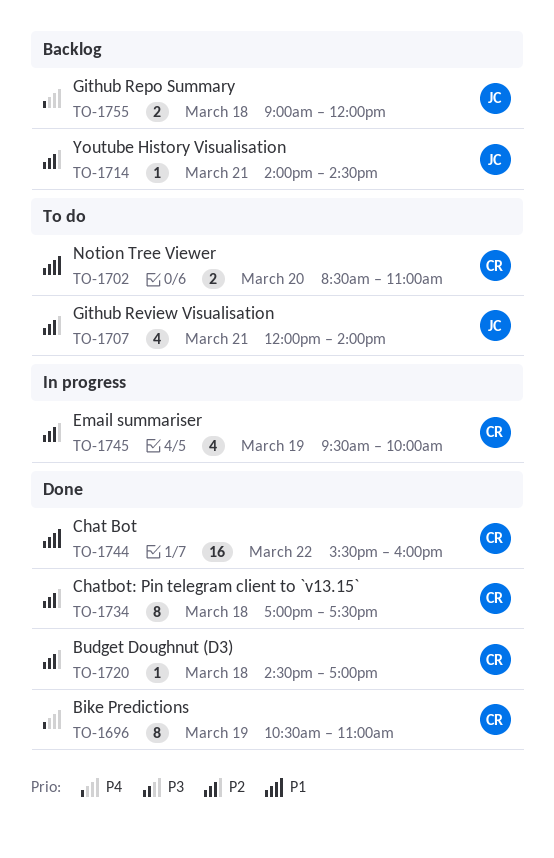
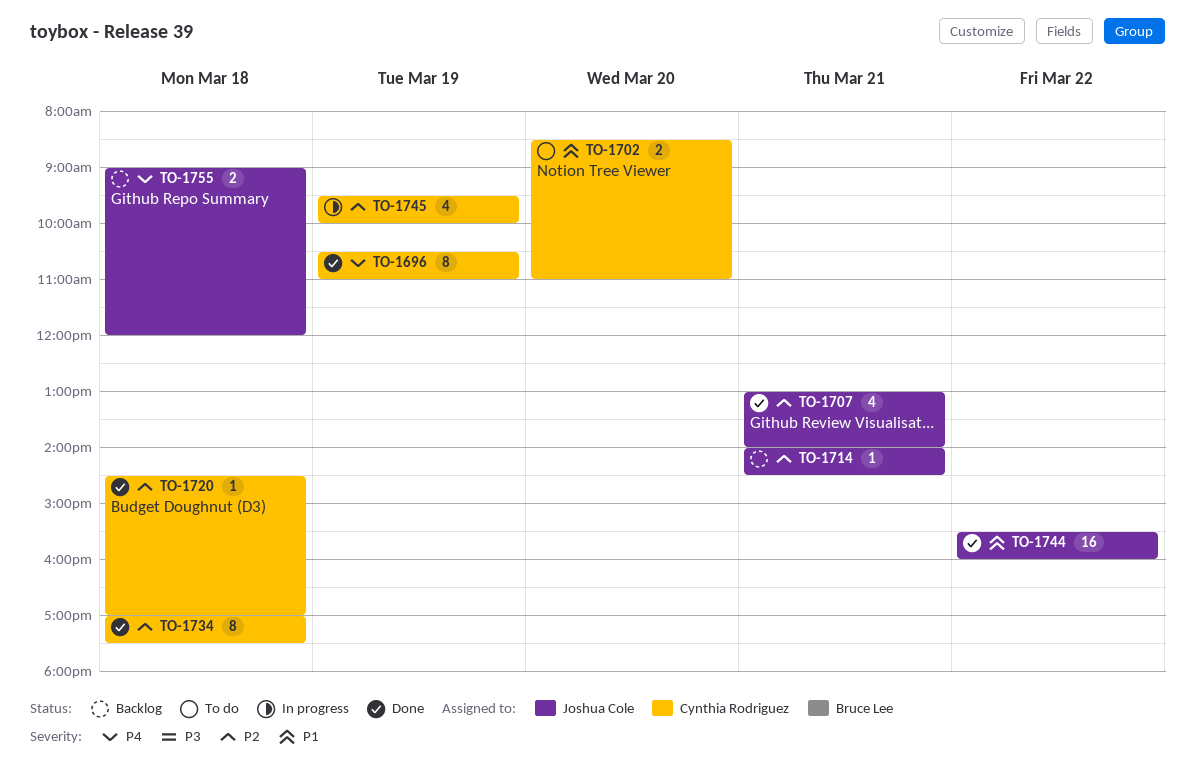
TO-1707, status: To do -> Done
TO-1707, begins: 12:00 -> 13:00
TO-1744, owner: Cynthia Rodriguez -> Joshua Cole

